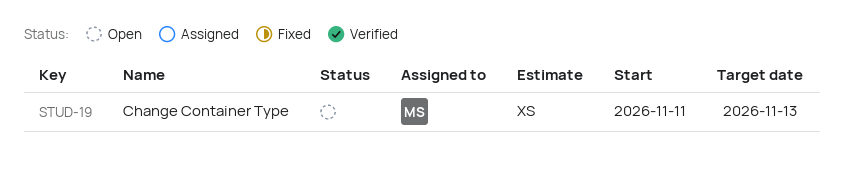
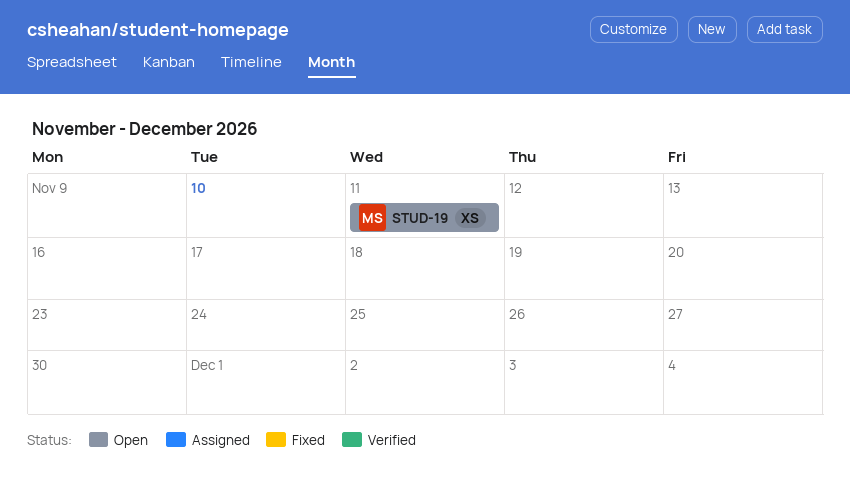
STUD-19, due: Nov 13 -> Nov 11

